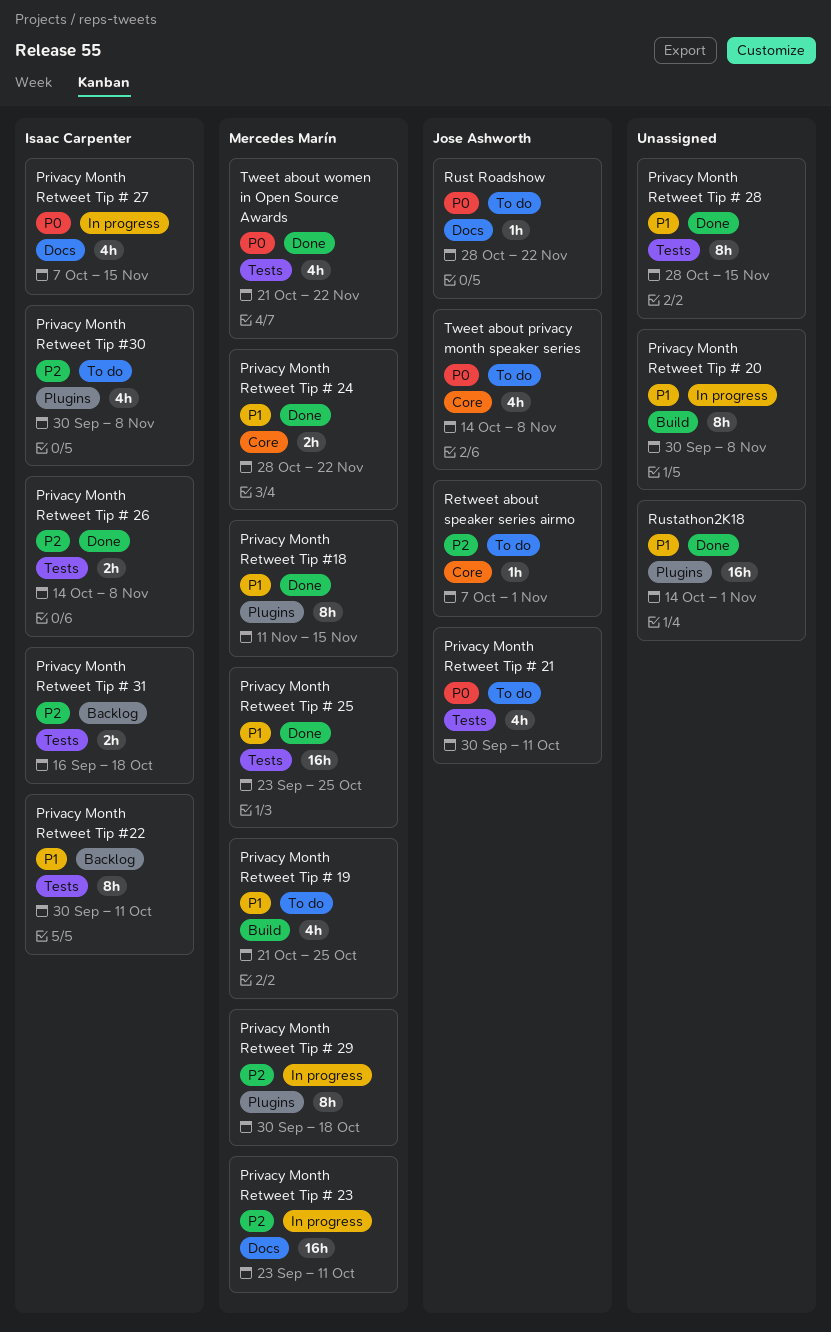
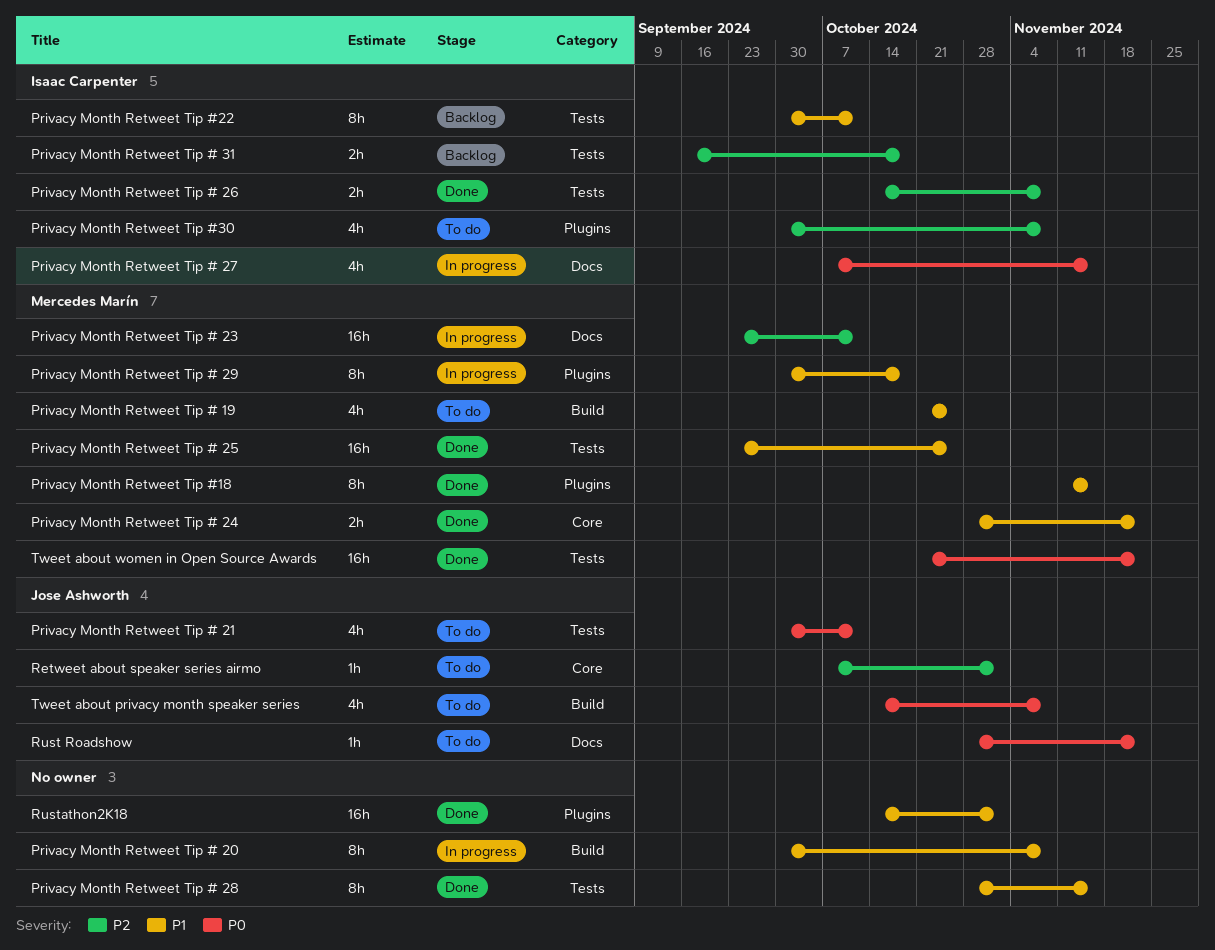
Privacy Month Retweet Tip # 29, priority: P2 -> P1
Tweet about privacy month speaker series, label: Core -> Build
Tweet about women in Open Source Awards, estimate: 4h -> 16h

